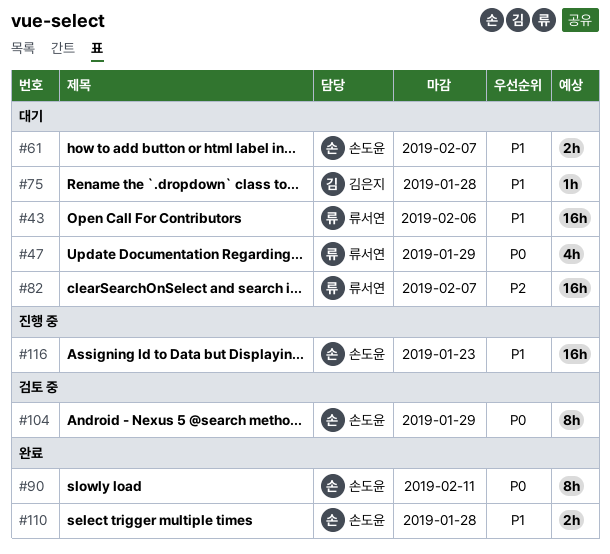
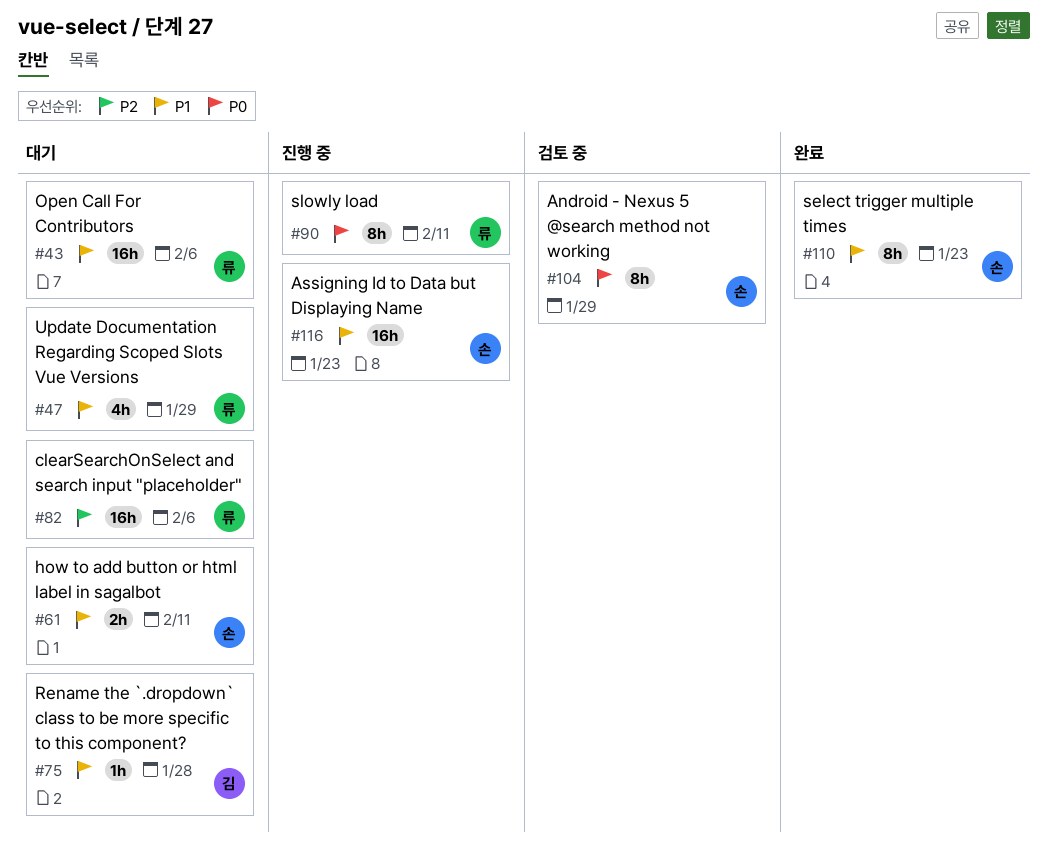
#47, priority: P0 -> P1
#61, due: Feb 7 -> Feb 11
#82, due: Feb 7 -> Feb 6
#90, status: 완료 -> 진행 중
#90, owner: 손도윤 -> 류서연
#110, estimate: 2h -> 8h
#110, due: Jan 28 -> Jan 23

